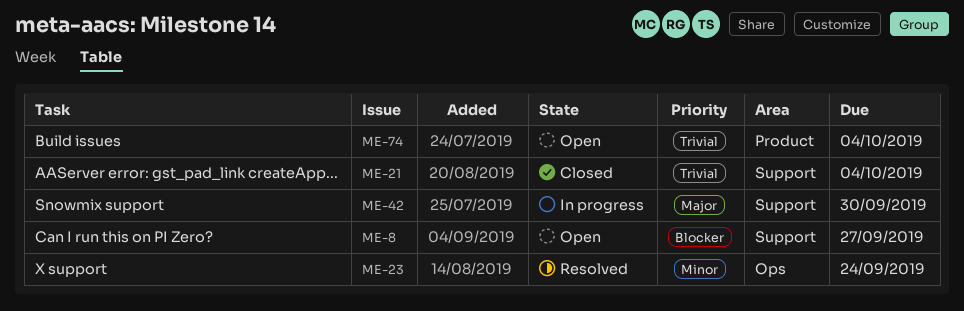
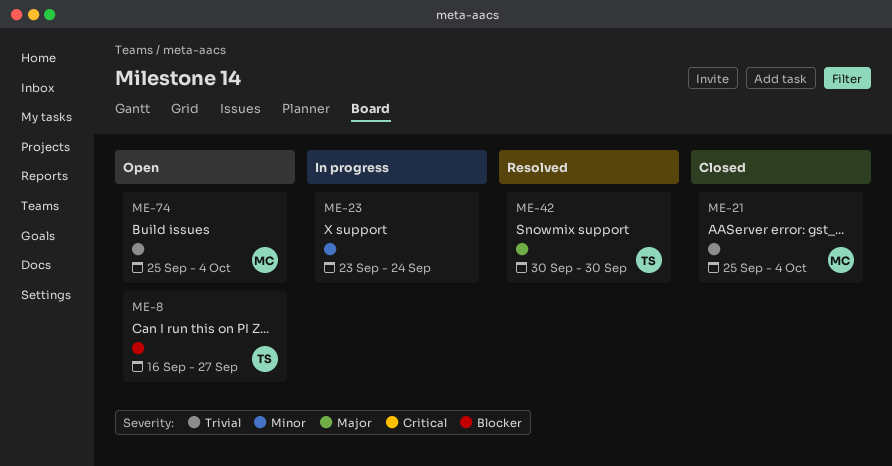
ME-23, status: Resolved -> In progress
ME-42, status: In progress -> Resolved

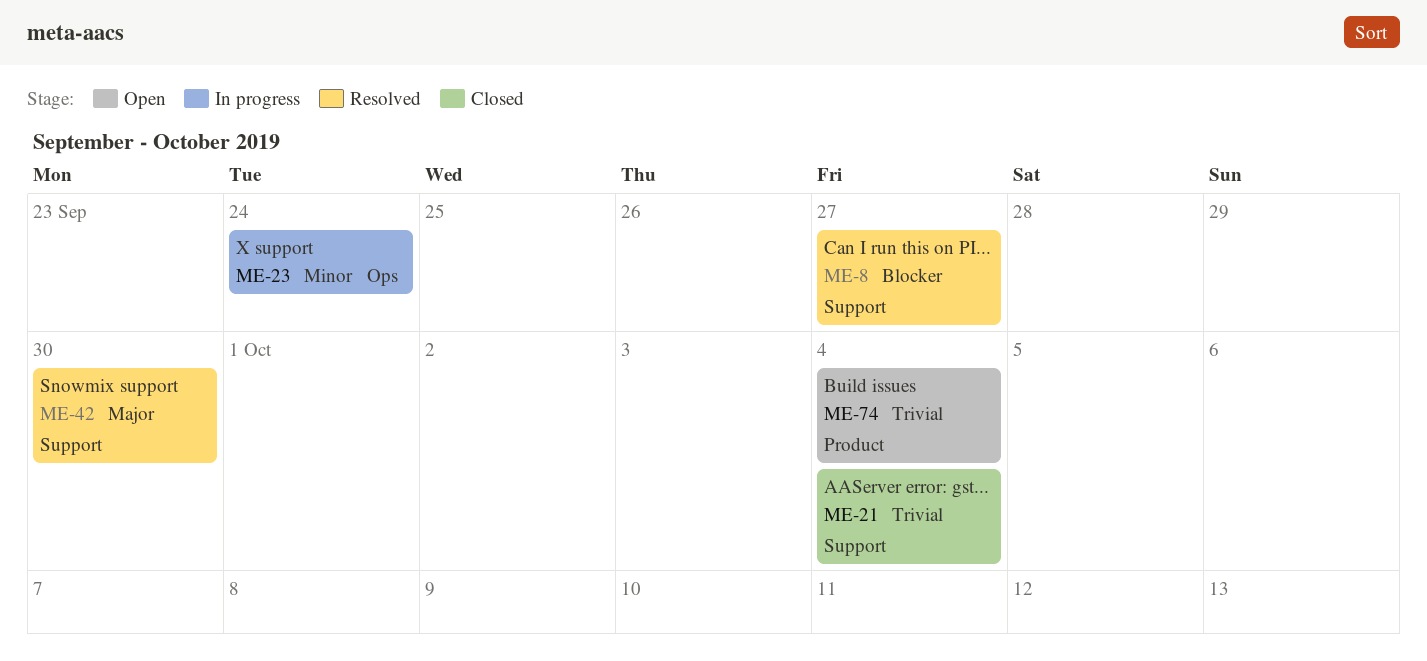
ME-8, status: Open -> Resolved

